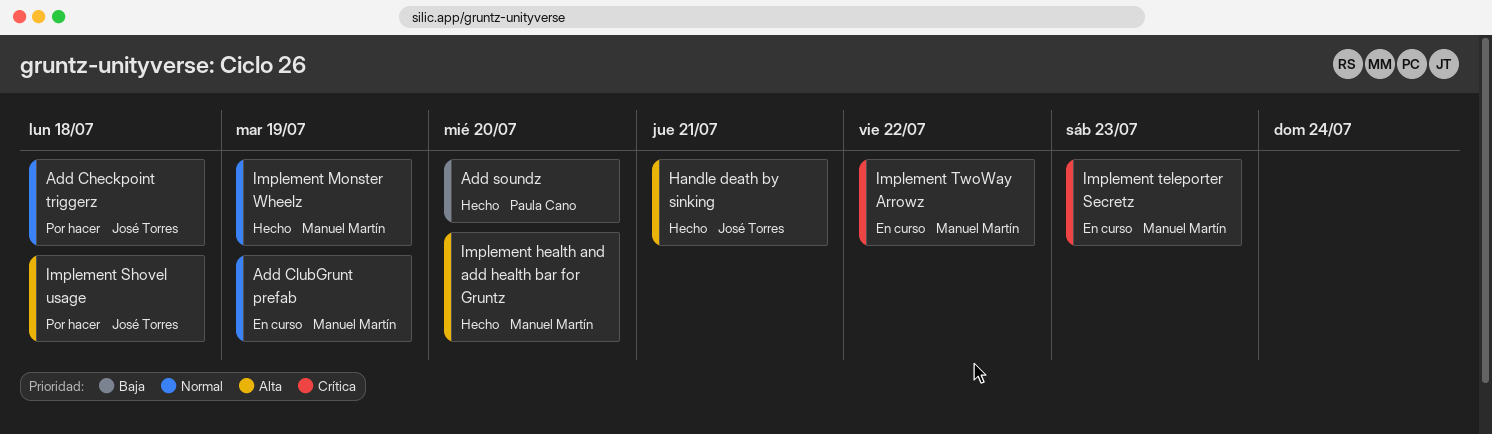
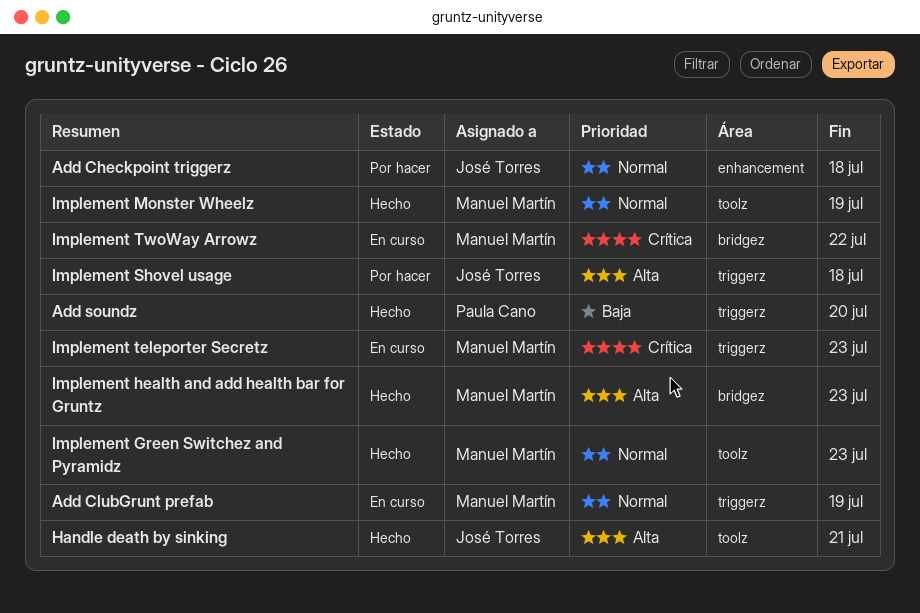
Implement Green Switchez and Pyramidz: none -> present
Implement health and add health bar for Gruntz, due: Jul 20 -> Jul 23

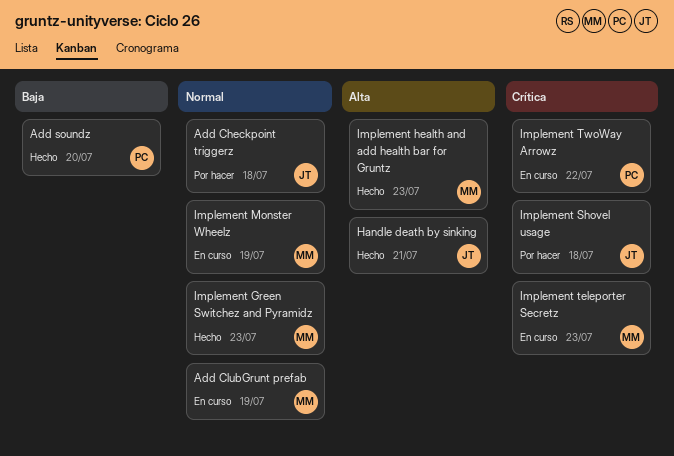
Implement Monster Wheelz, status: Hecho -> En curso
Implement Shovel usage, priority: Alta -> Crítica
Implement TwoWay Arrowz, owner: Manuel Martín -> Paula Cano

